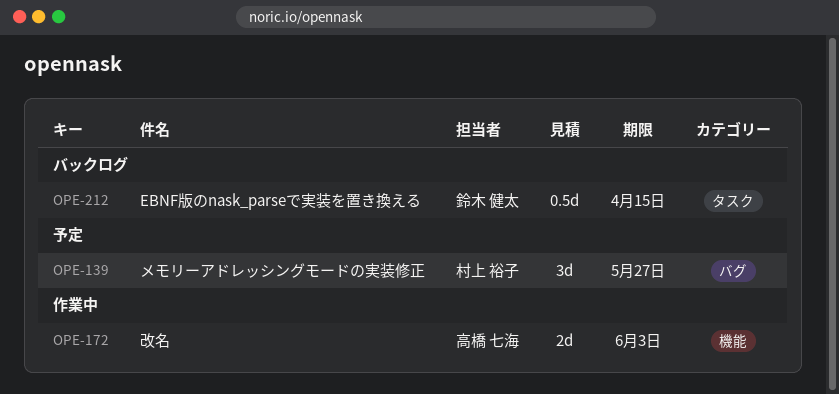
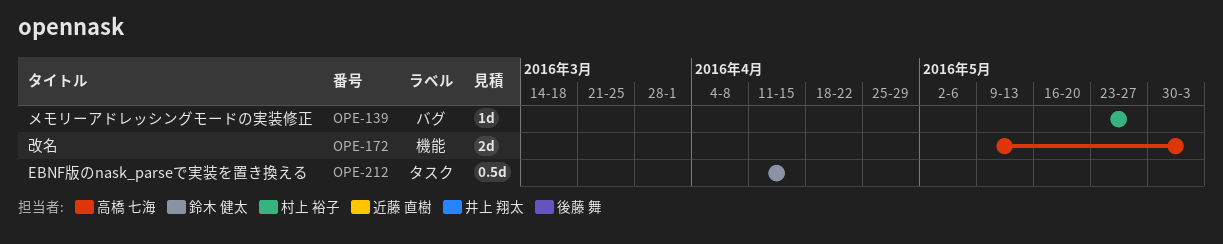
OPE-139, estimate: 3d -> 1d

